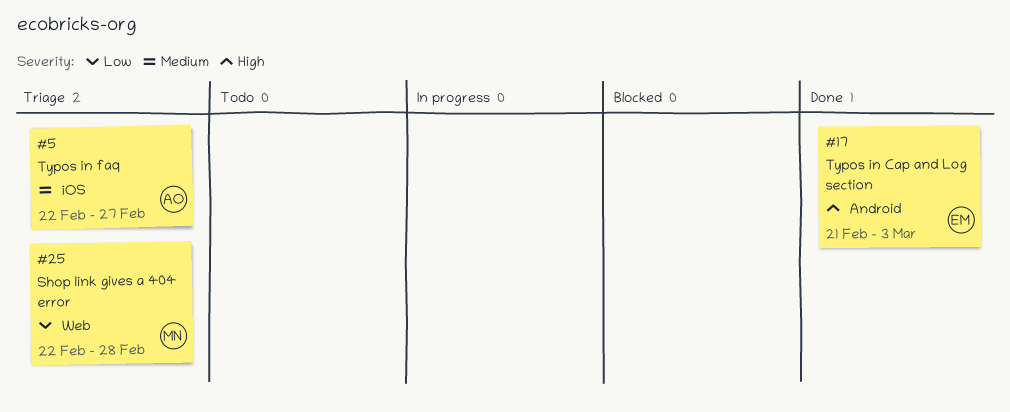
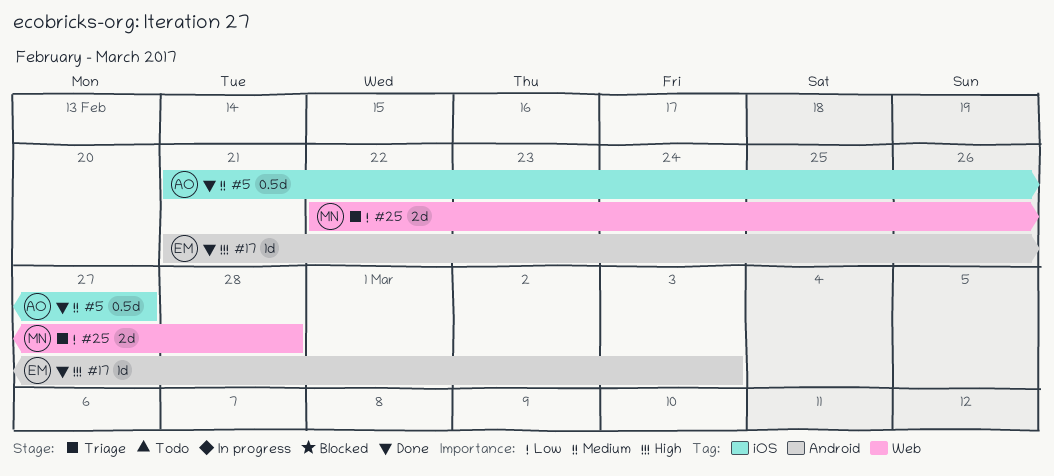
#5, status: Triage -> Done
#5, start: Feb 22 -> Feb 21

